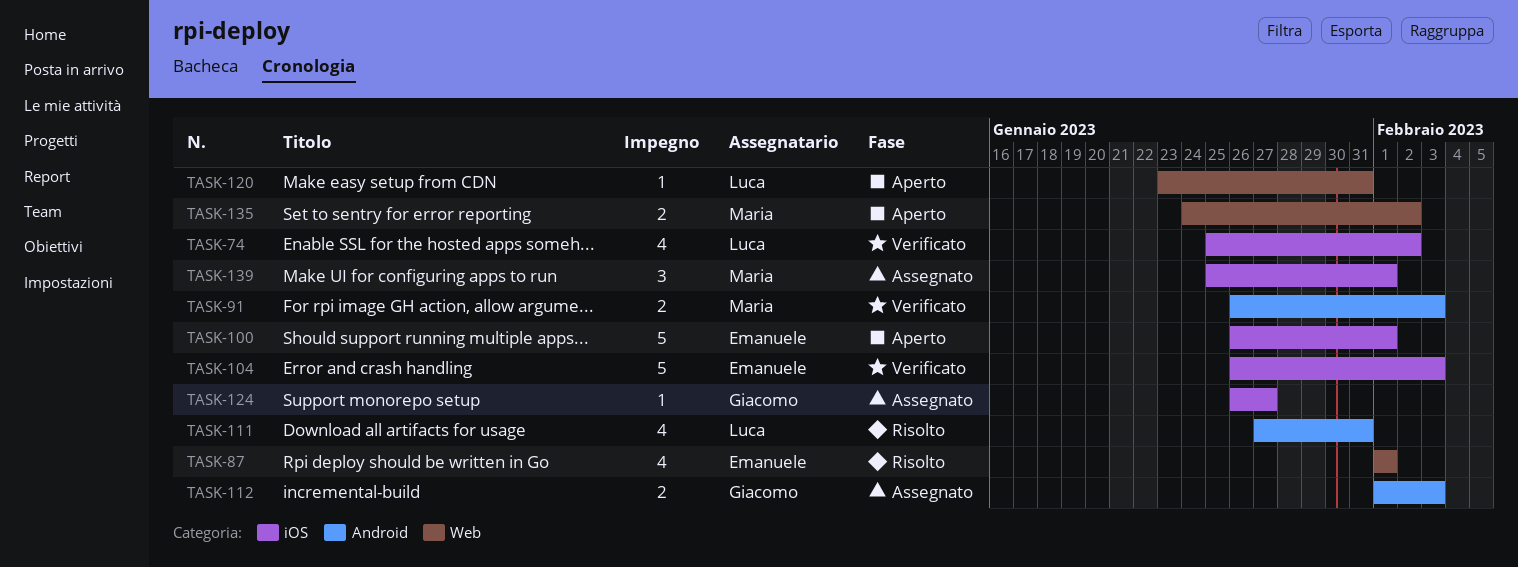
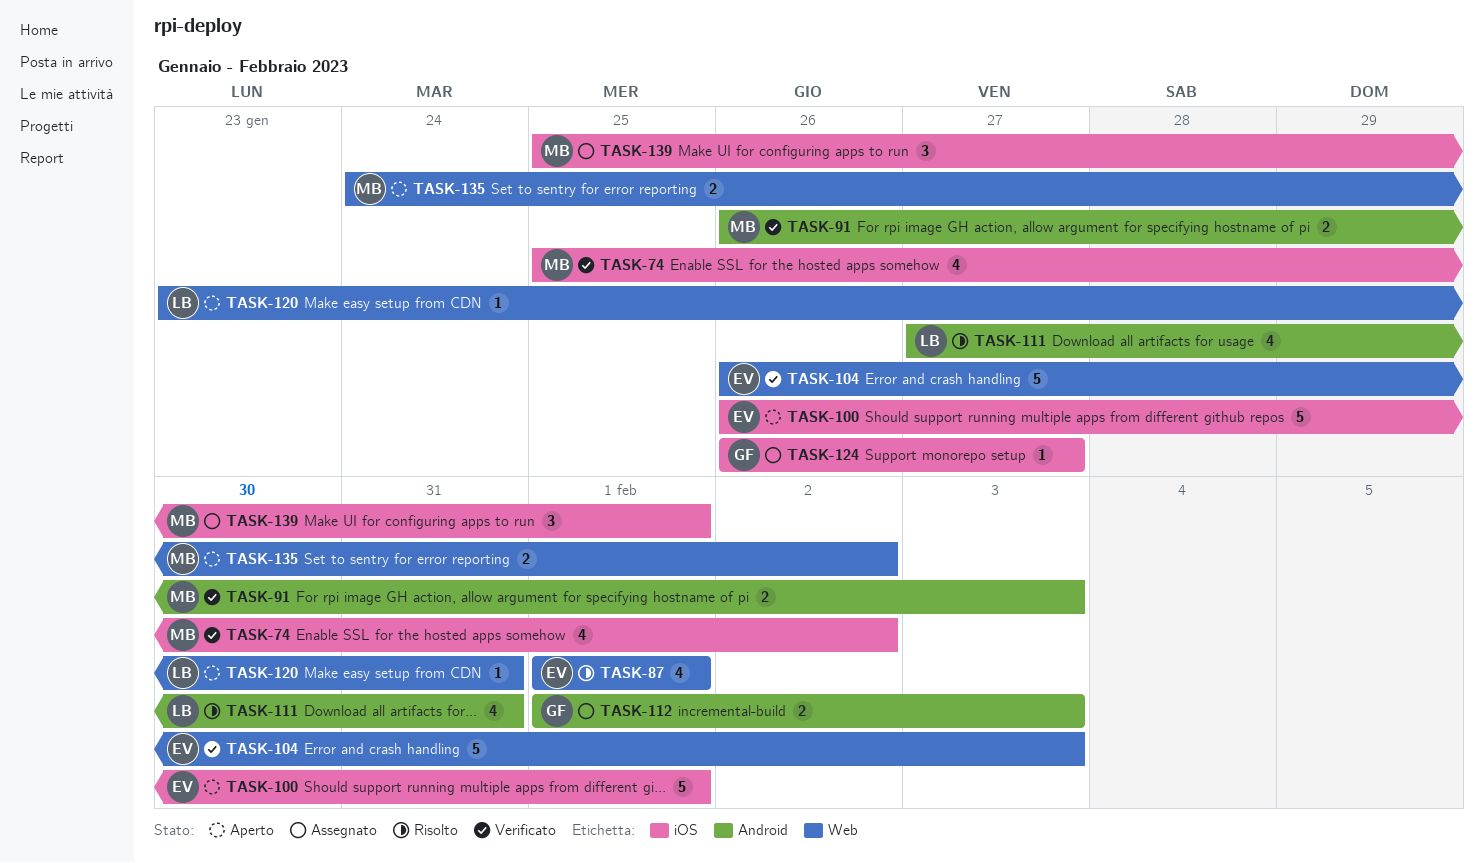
TASK-74, owner: Luca -> Maria
TASK-104, label: iOS -> Web

